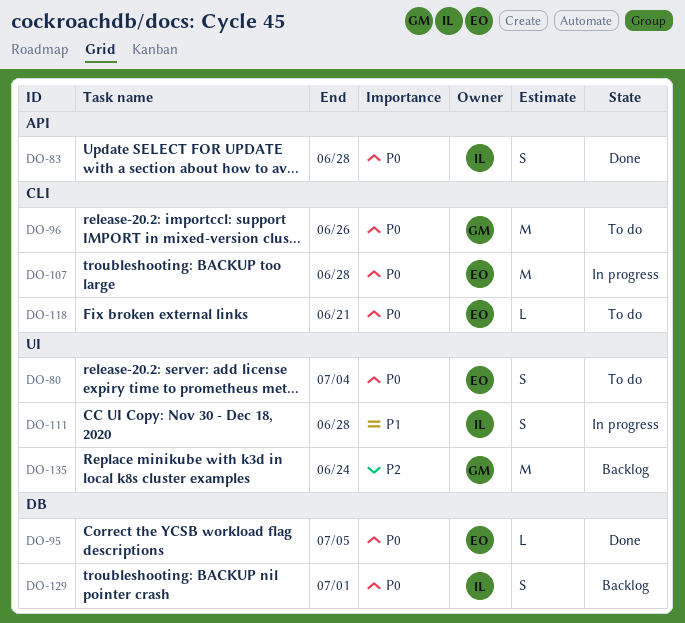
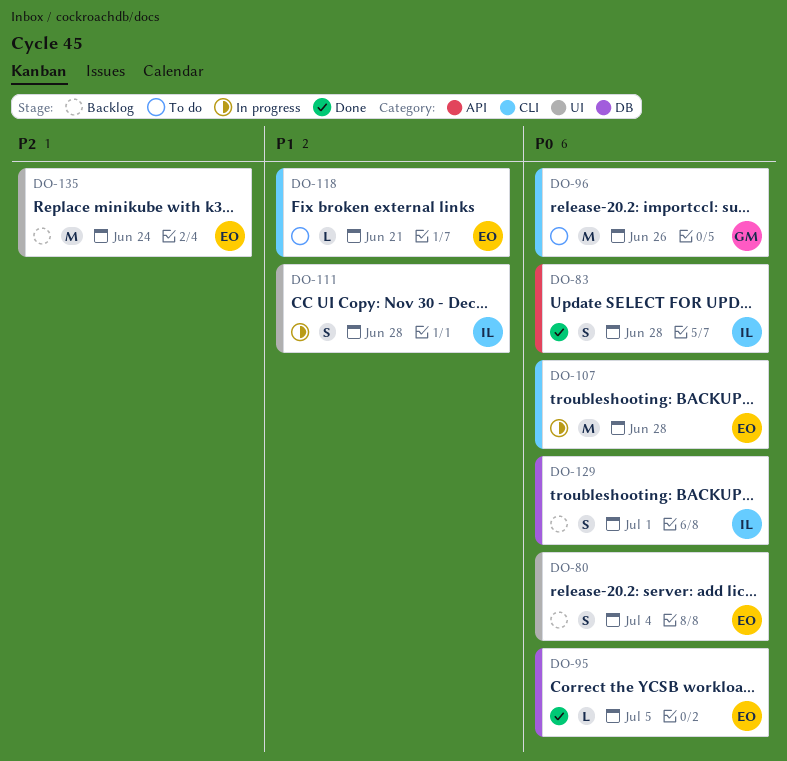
DO-80, status: To do -> Backlog
DO-118, priority: P0 -> P1
DO-135, owner: GM -> EO

